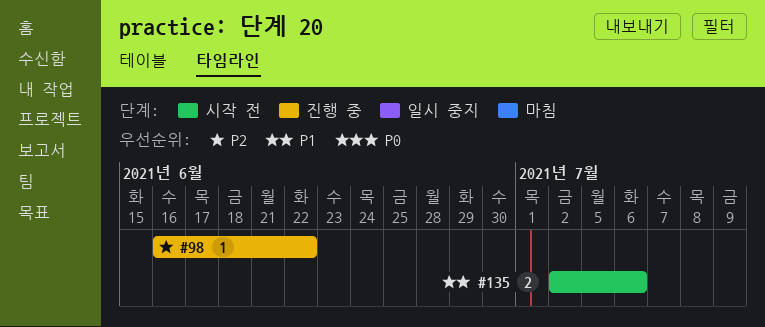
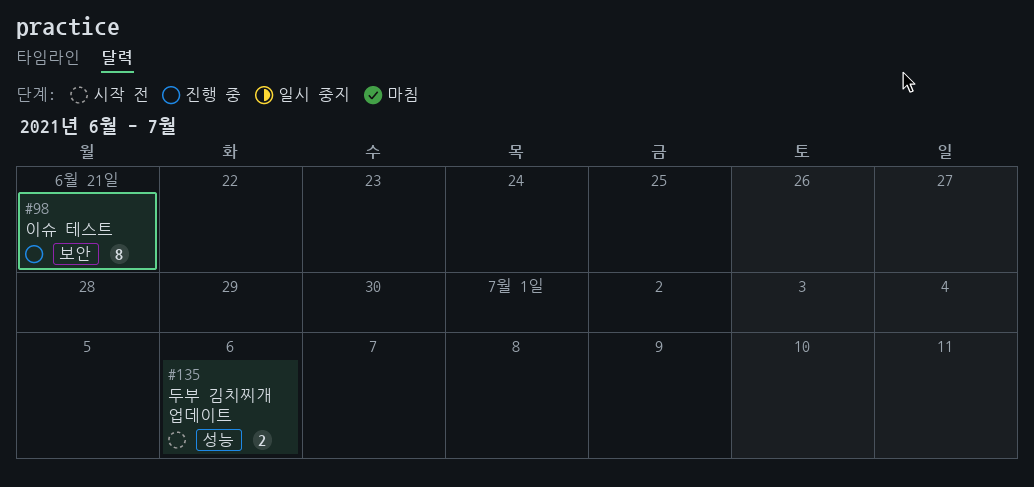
#98, estimate: 1 -> 8
#98, due: Jun 22 -> Jun 21

